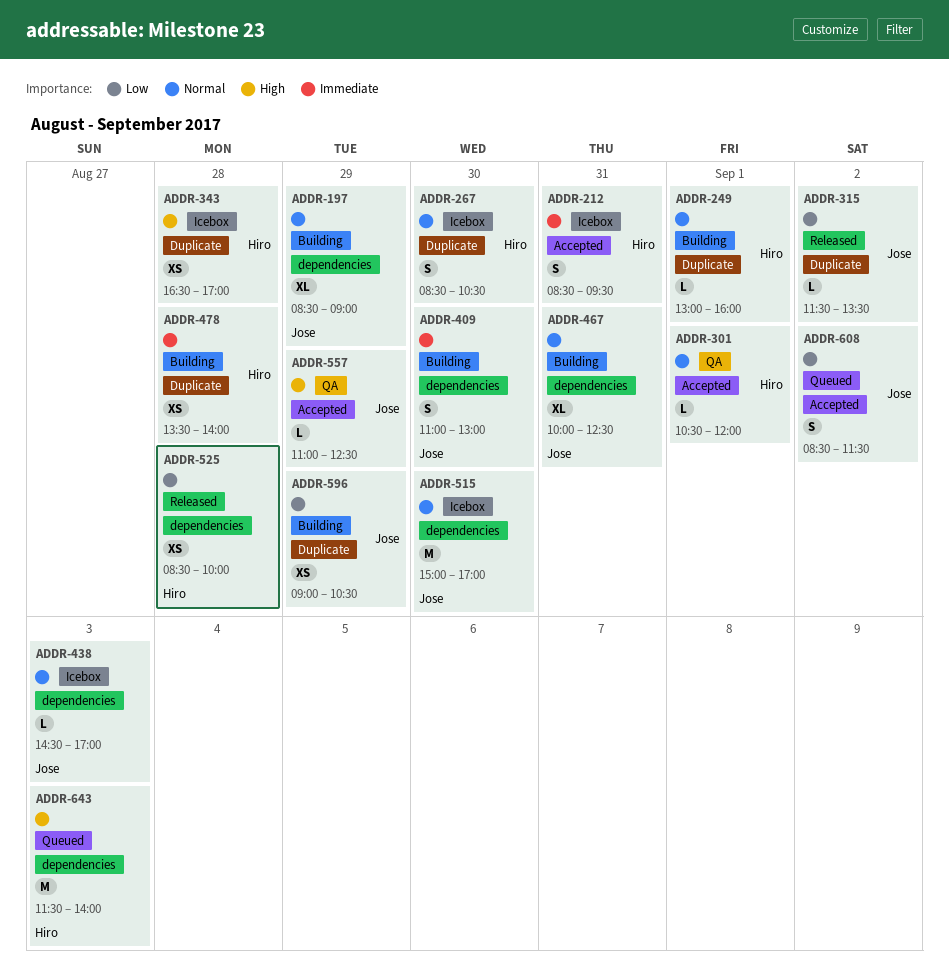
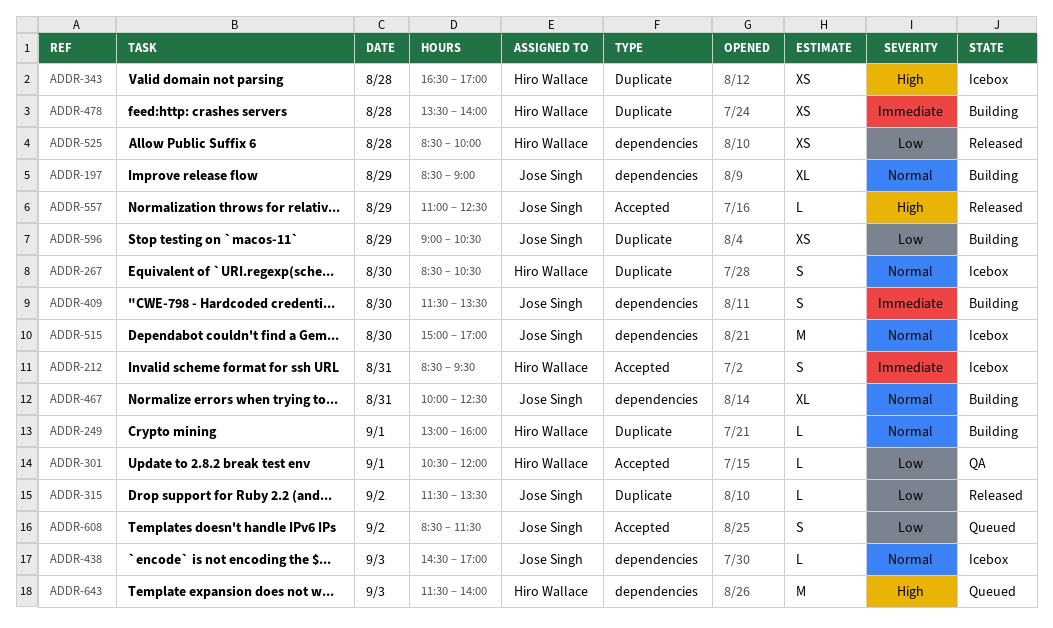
ADDR-301, priority: Normal -> Low
ADDR-409, begins: 11:00 -> 11:30
ADDR-409, ends: 13:00 -> 13:30
ADDR-557, status: QA -> Released

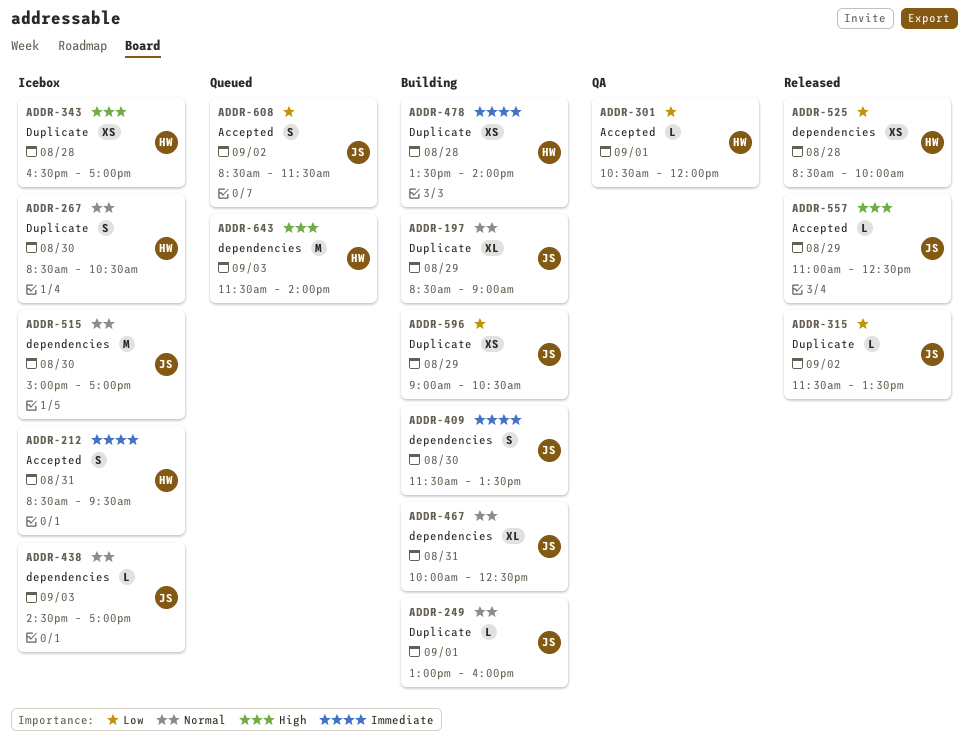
ADDR-197, label: dependencies -> Duplicate
ADDR-249, owner: Hiro Wallace -> Jose Singh

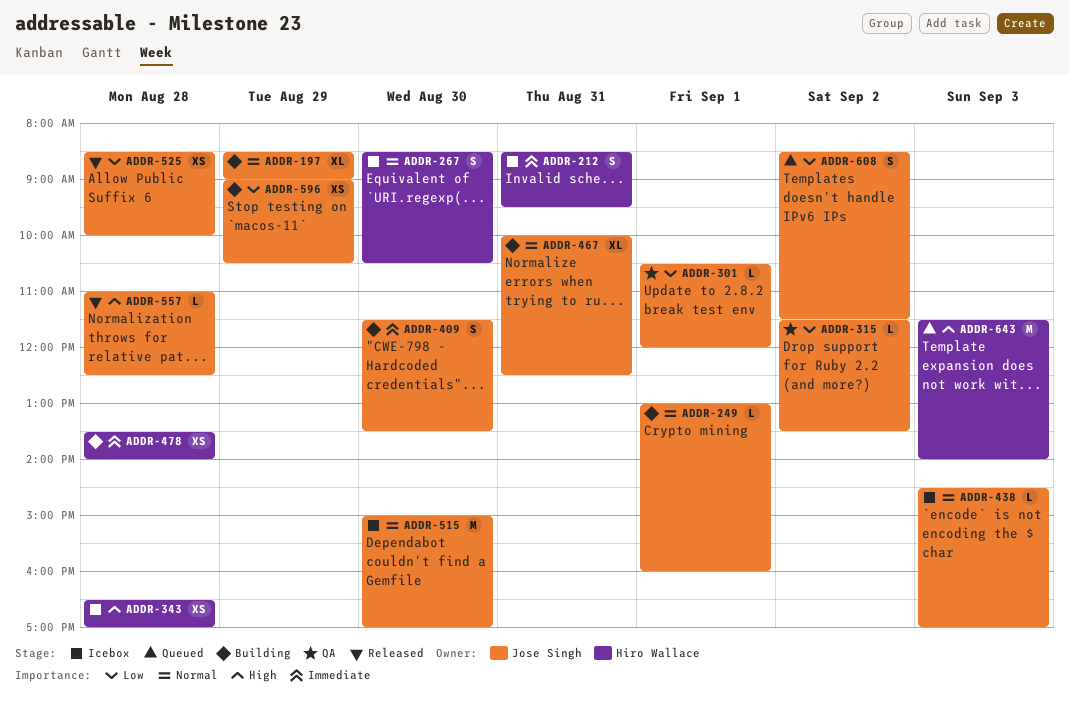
ADDR-301, owner: Hiro Wallace -> Jose Singh
ADDR-315, status: Released -> QA
ADDR-525, owner: Hiro Wallace -> Jose Singh
ADDR-557, day: Aug 29 -> Aug 28

